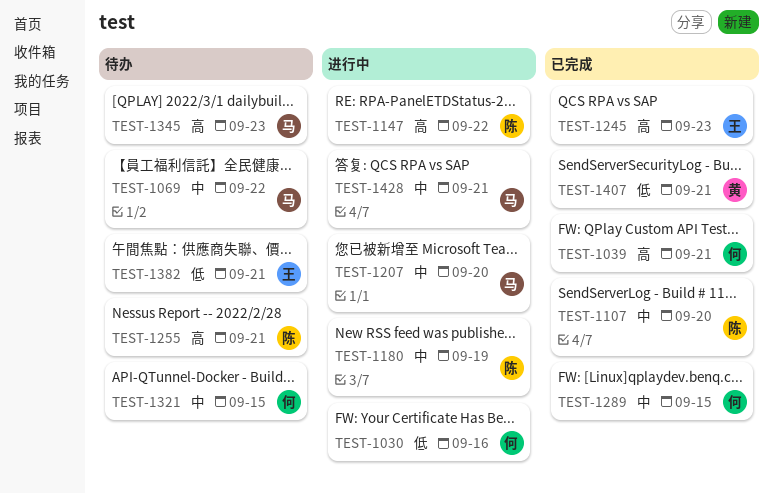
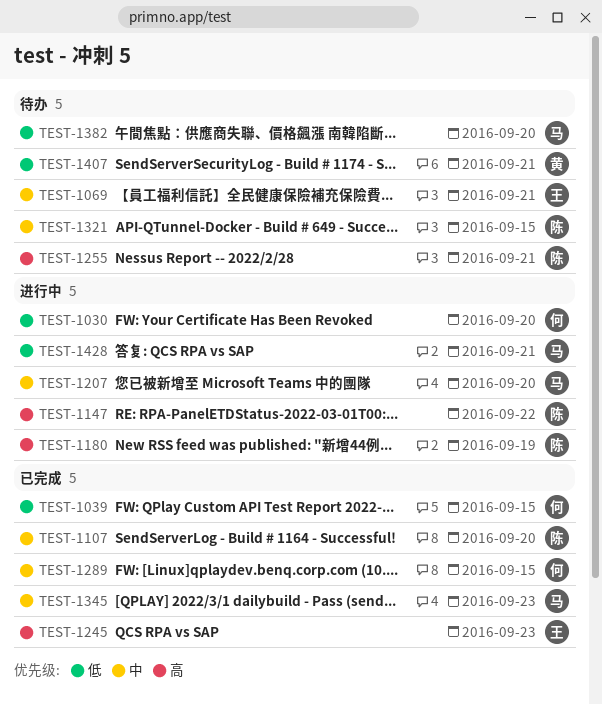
TEST-1030, due: Sep 16 -> Sep 20
TEST-1039, priority: 高 -> 低
TEST-1039, due: Sep 21 -> Sep 15
TEST-1069, owner: 马 -> 王
TEST-1069, due: Sep 22 -> Sep 21
TEST-1180, priority: 中 -> 高
TEST-1321, owner: 何 -> 陈
TEST-1345, status: 待办 -> 已完成
TEST-1345, priority: 高 -> 中
TEST-1382, owner: 王 -> 马
TEST-1382, due: Sep 21 -> Sep 20
TEST-1407, status: 已完成 -> 待办
TEST-1428, priority: 中 -> 低

